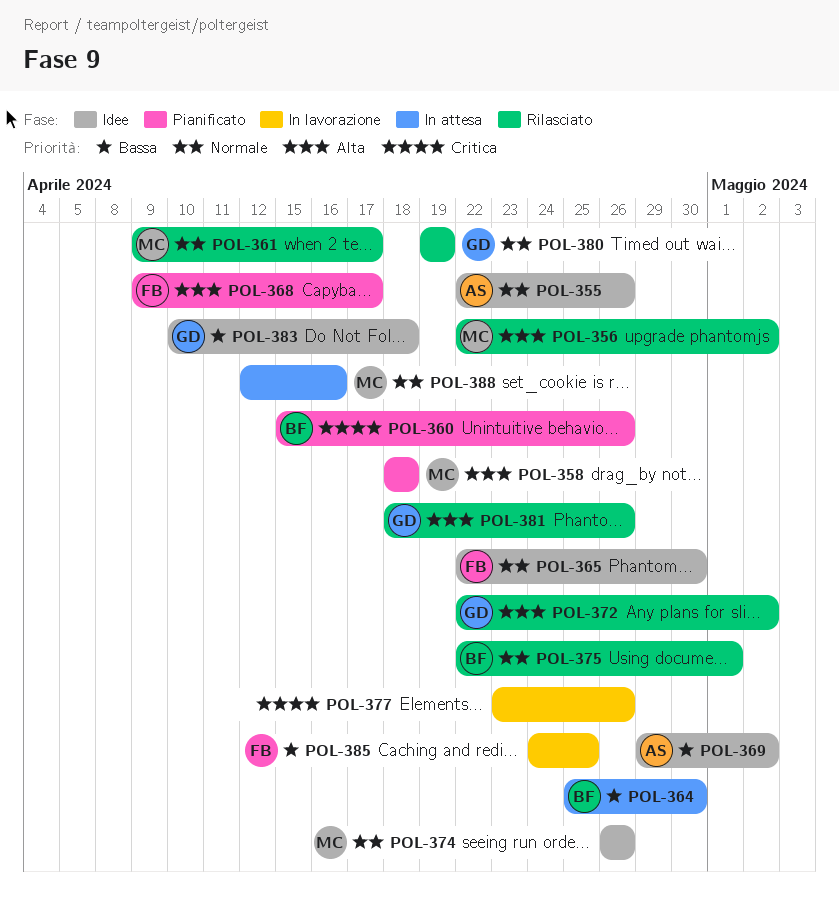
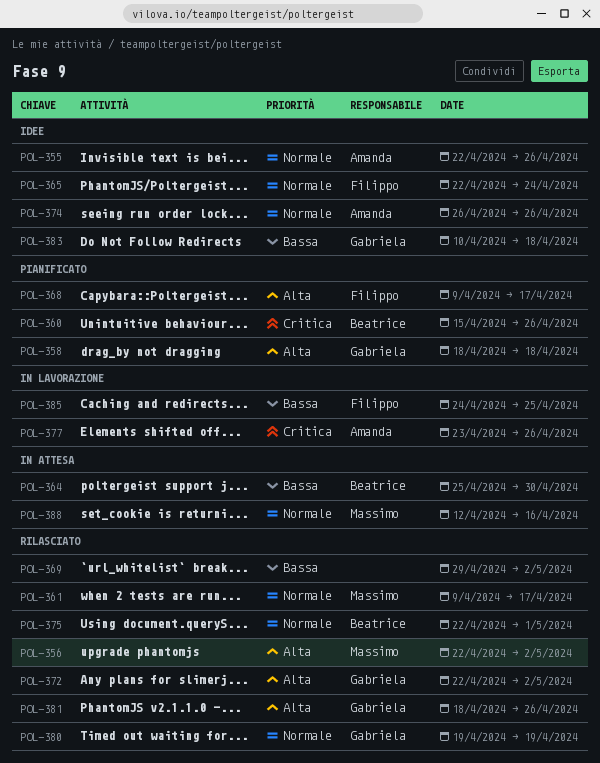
POL-358, owner: Massimo -> Gabriela
POL-365, due: Apr 30 -> Apr 24
POL-369, status: Idee -> Rilasciato
POL-369, owner: Amanda -> none
POL-374, owner: Massimo -> Amanda
POL-377, owner: none -> Amanda

